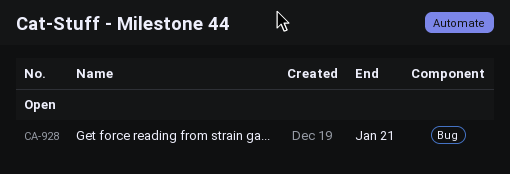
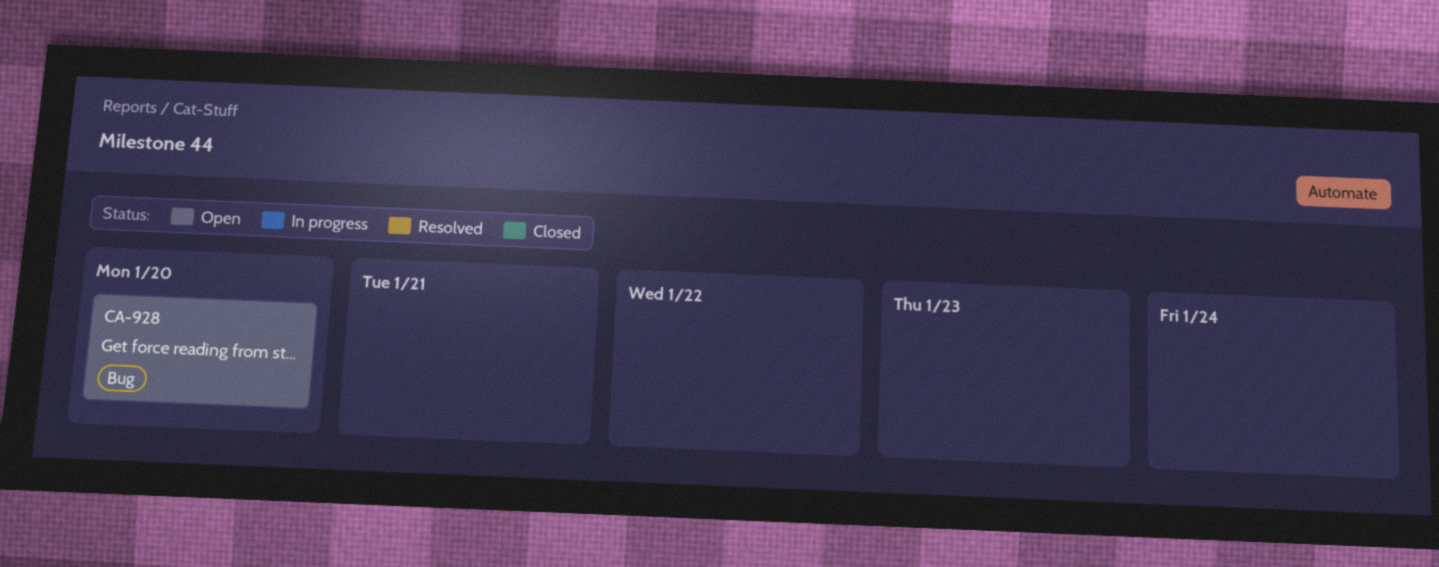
CA-928, due: Jan 21 -> Jan 20

